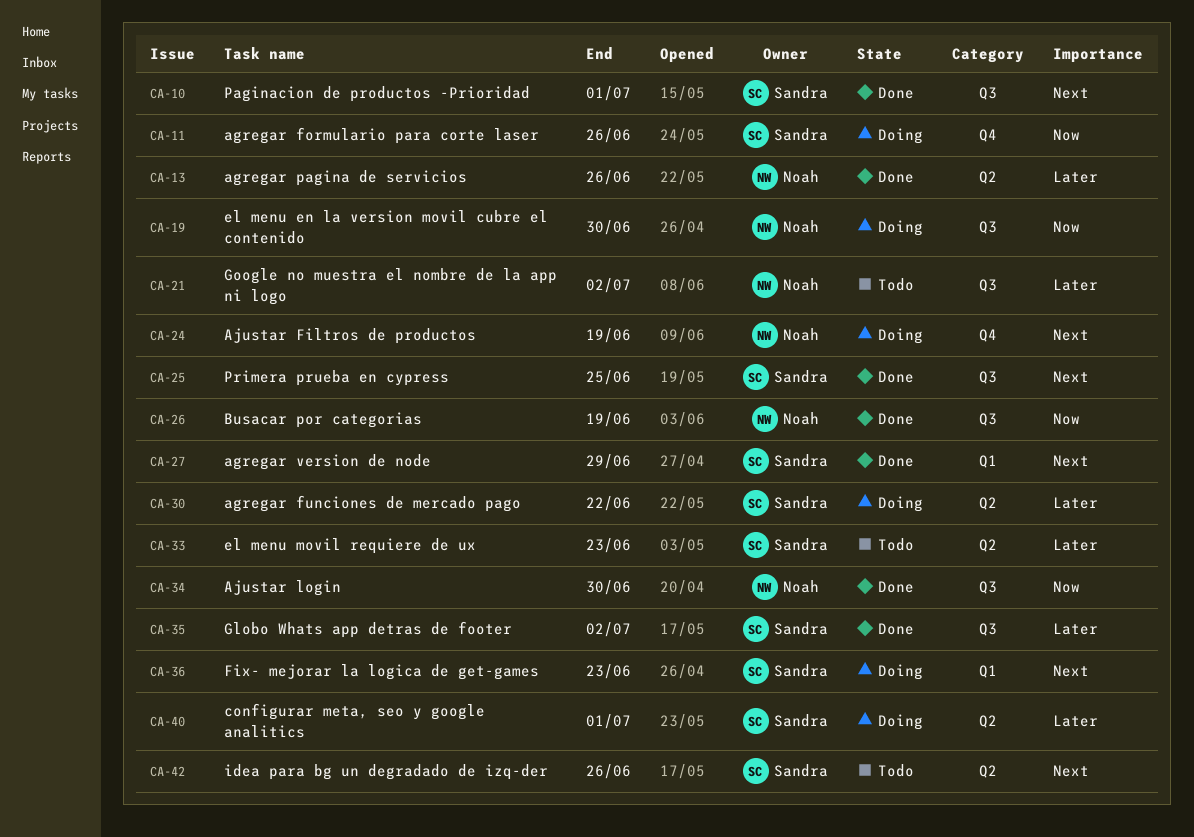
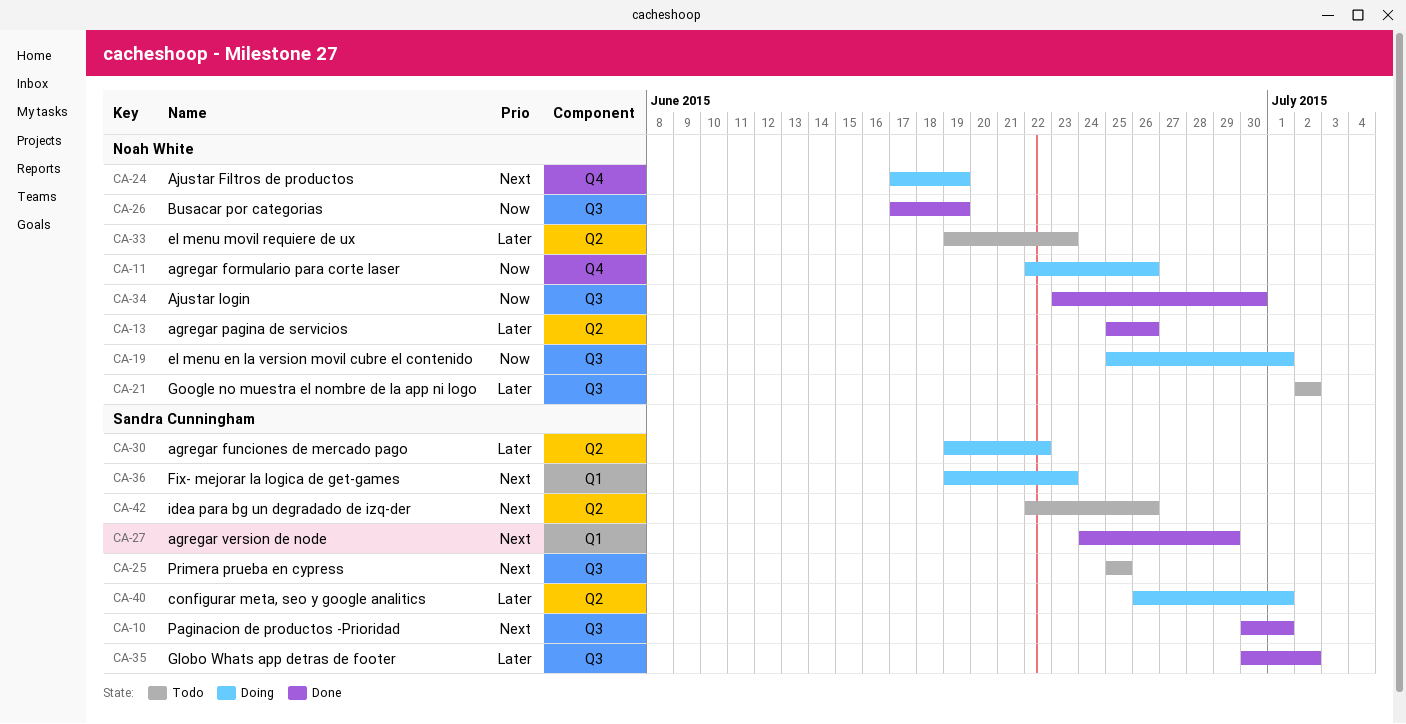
CA-11, owner: Sandra Cunningham -> Noah White
CA-19, due: Jun 30 -> Jul 1
CA-25, status: Done -> Todo
CA-33, owner: Sandra Cunningham -> Noah White

